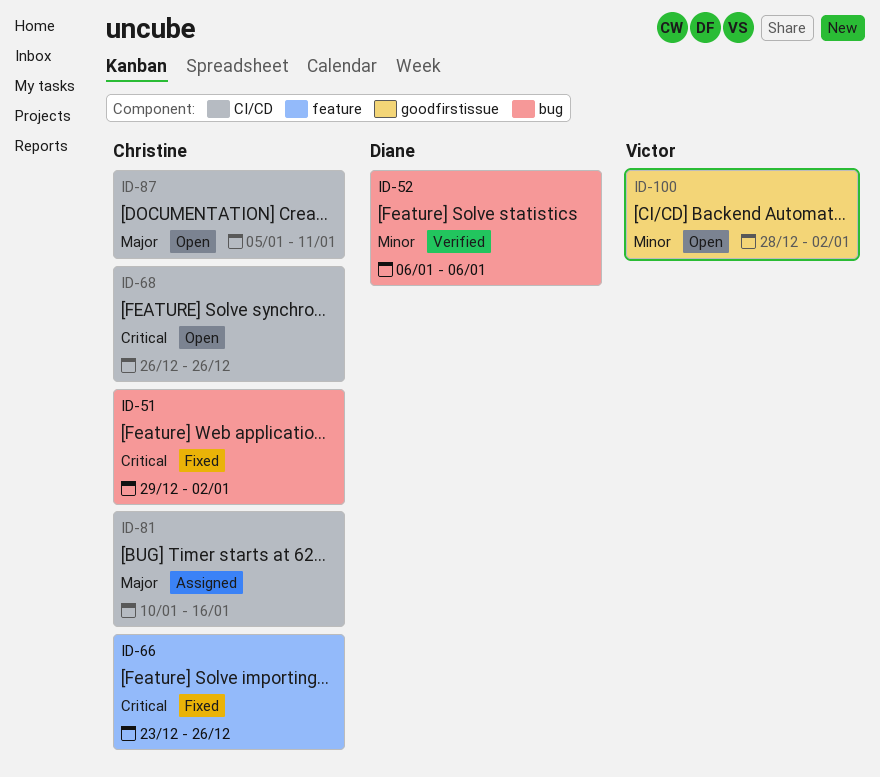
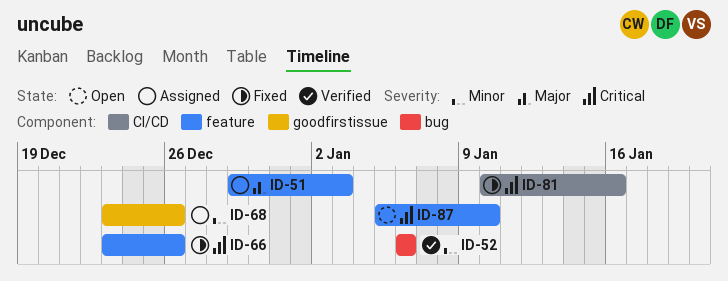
ID-51, status: Fixed -> Assigned
ID-51, priority: Critical -> Major
ID-51, label: bug -> feature
ID-51, due: Jan 2 -> Jan 3
ID-68, status: Open -> Assigned
ID-68, priority: Critical -> Minor
ID-68, label: CI/CD -> goodfirstissue
ID-68, start: Dec 26 -> Dec 23
ID-81, status: Assigned -> Fixed
ID-81, priority: Major -> Critical
ID-87, priority: Major -> Critical
ID-87, label: CI/CD -> feature
ID-87, due: Jan 11 -> Jan 10
ID-100: present -> none

